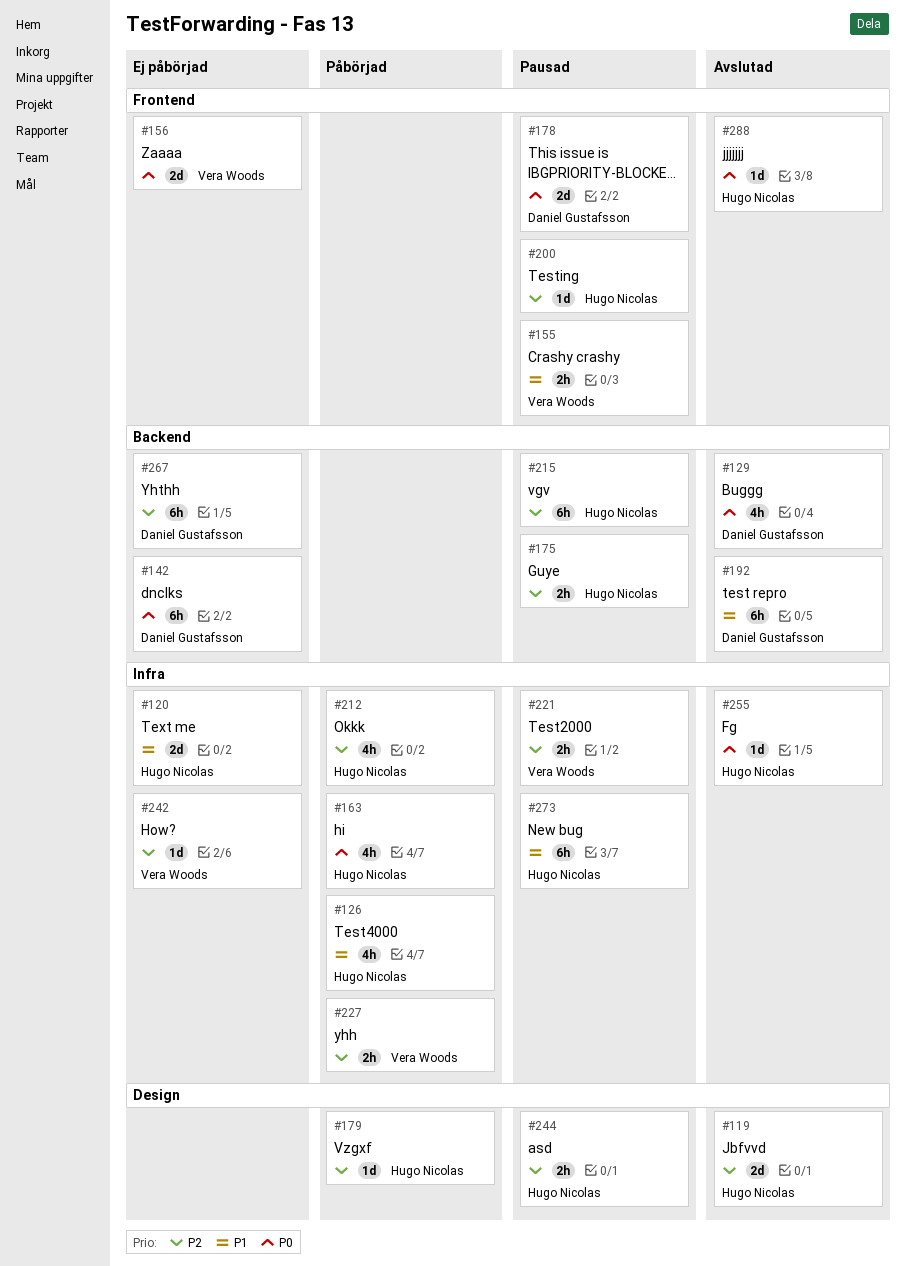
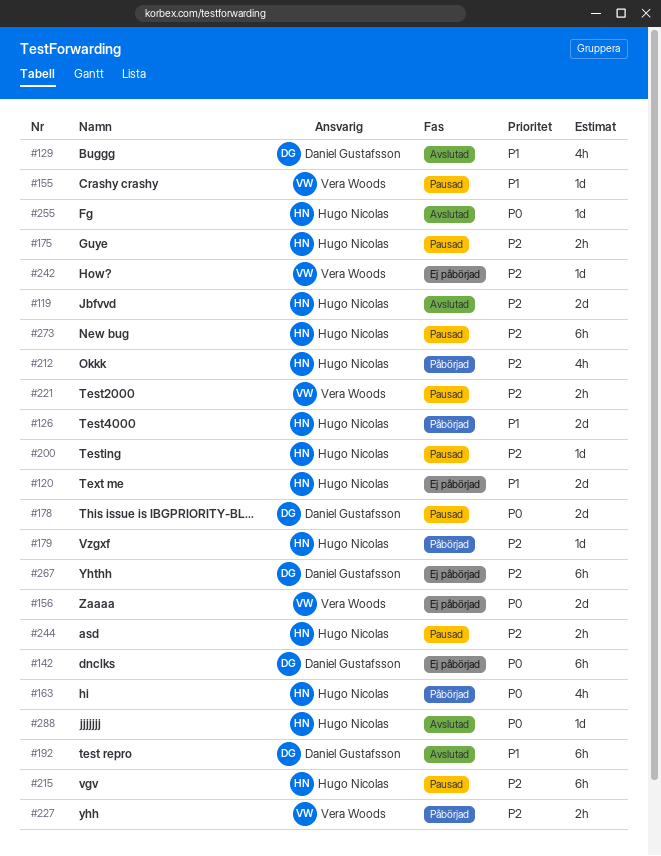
#126, estimate: 4h -> 2d
#129, priority: P0 -> P1
#155, estimate: 2h -> 1d
#273, priority: P1 -> P2

